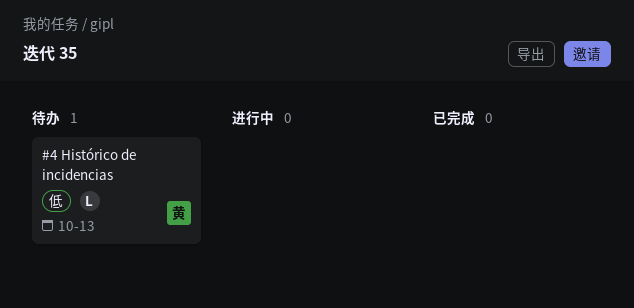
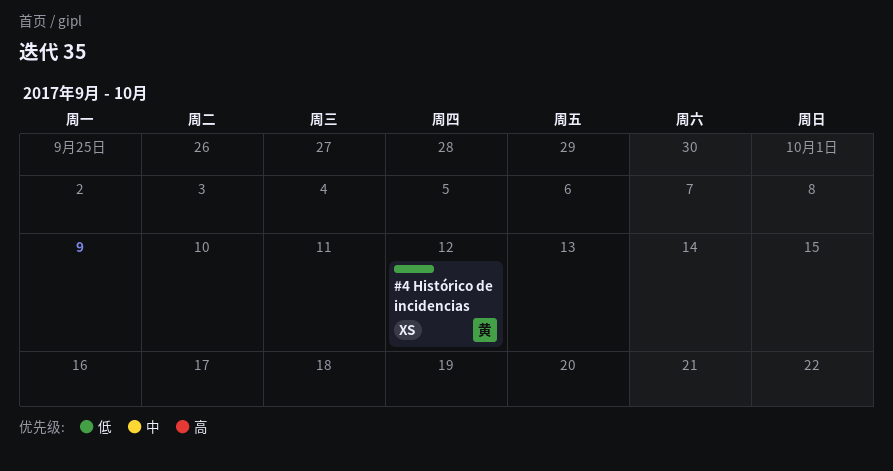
#4, estimate: L -> XS
#4, due: Oct 13 -> Oct 12

